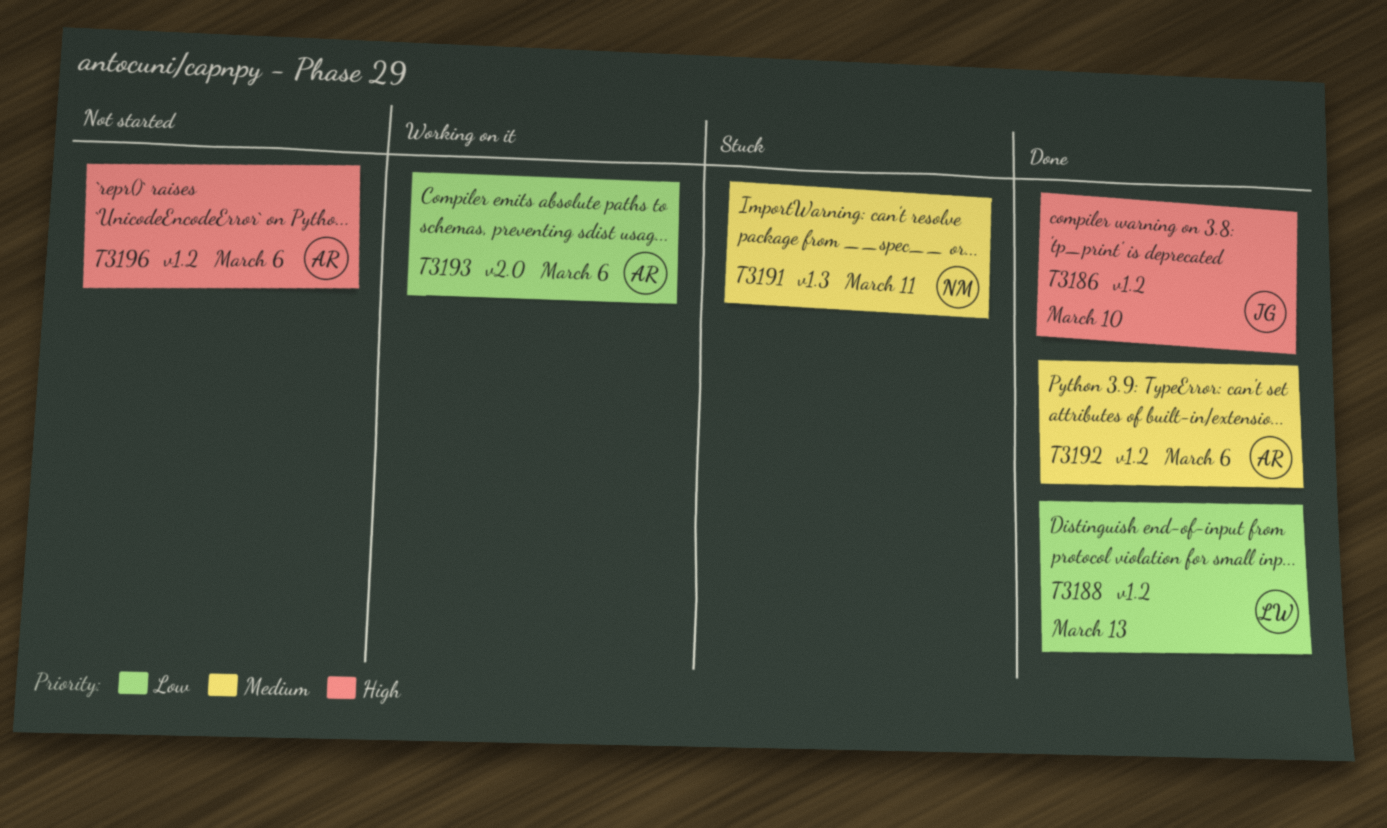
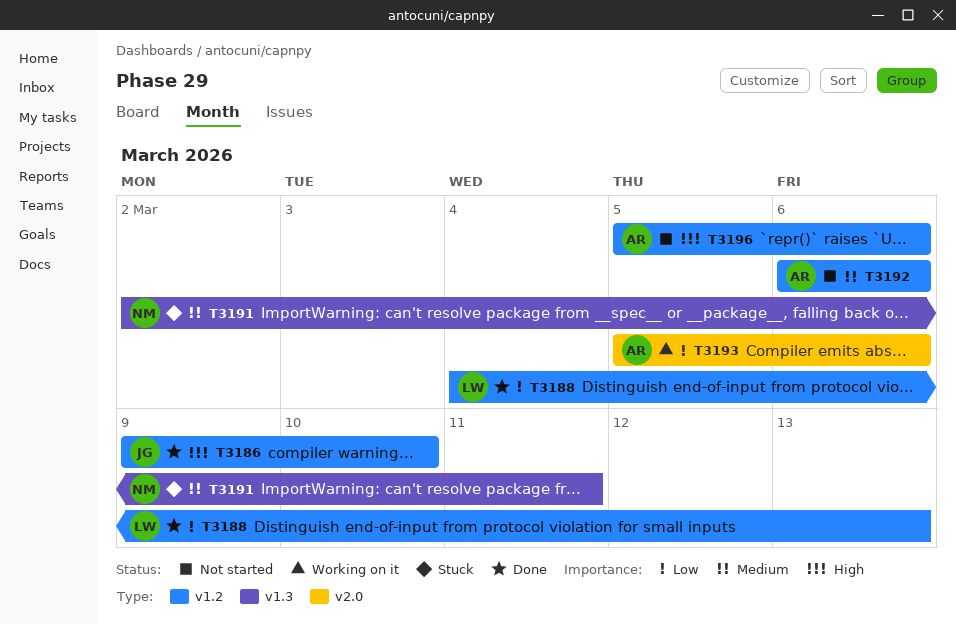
T3192, status: Done -> Not started

